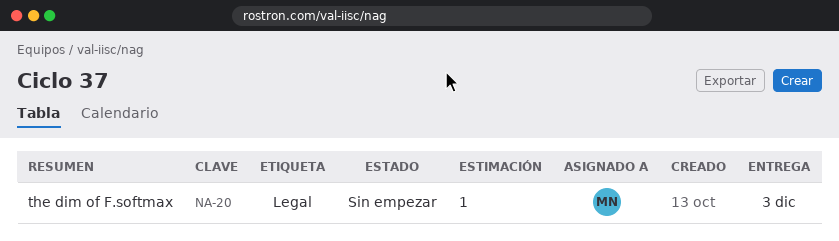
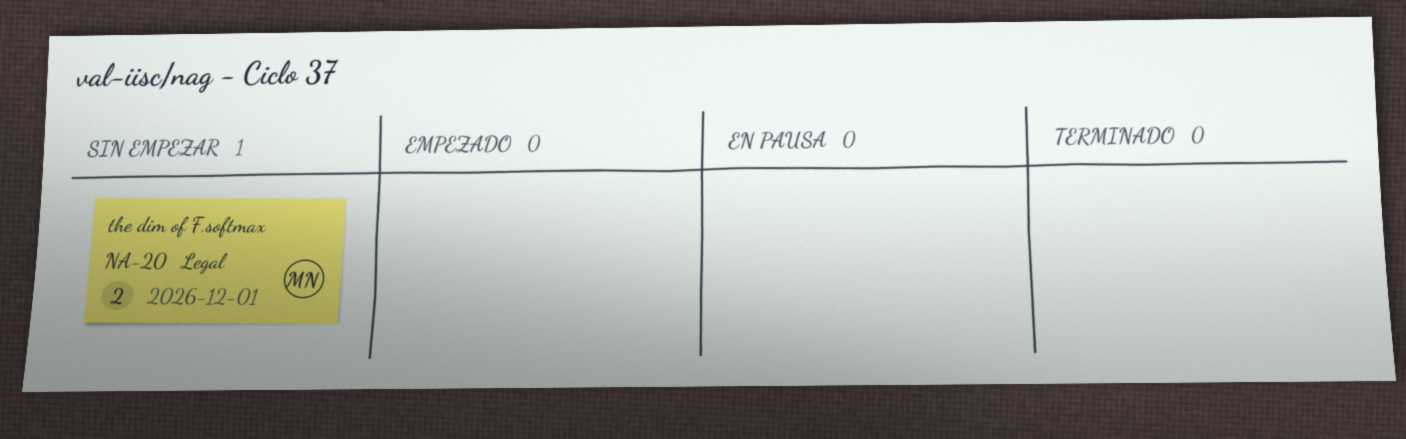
NA-20, estimate: 1 -> 2
NA-20, due: Dec 3 -> Dec 1

